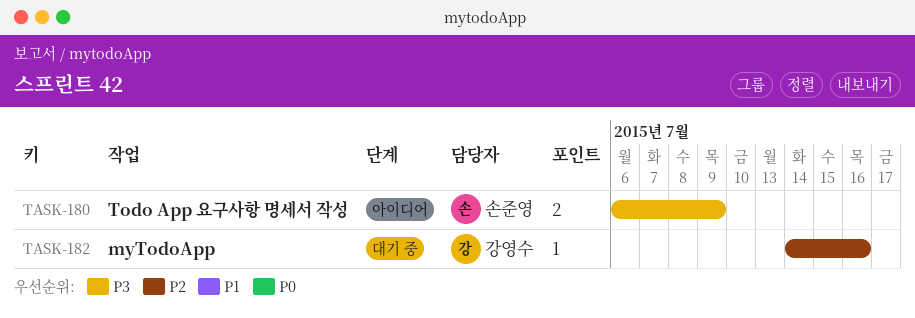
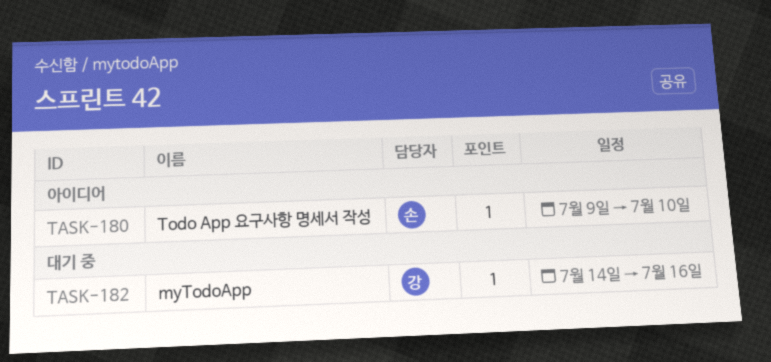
TASK-180, estimate: 2 -> 1
TASK-180, start: Jul 6 -> Jul 9
TASK-180, due: Jul 9 -> Jul 10

